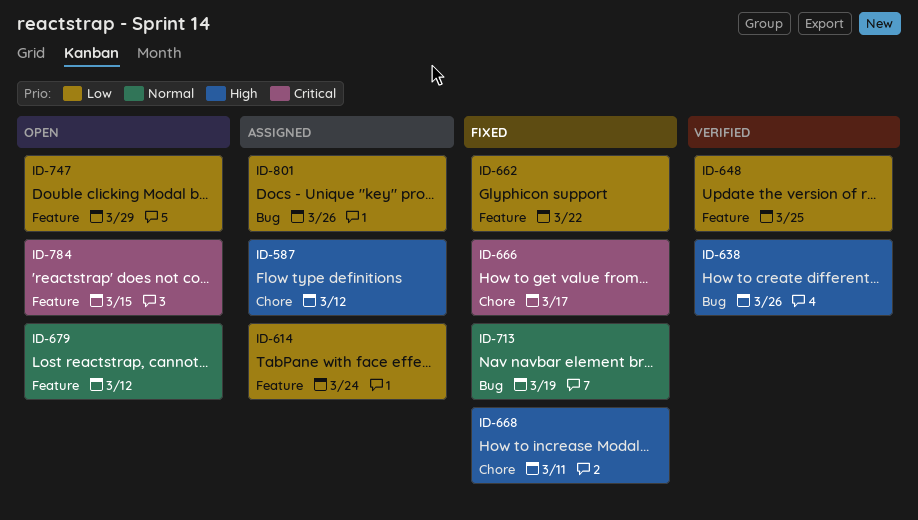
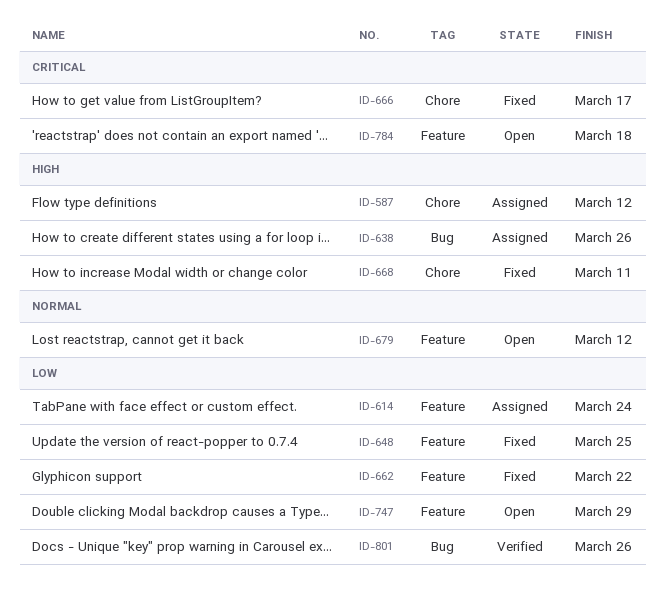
ID-638, status: Verified -> Assigned
ID-648, status: Verified -> Fixed
ID-713: present -> none
ID-784, due: Mar 15 -> Mar 18
ID-801, status: Assigned -> Verified

